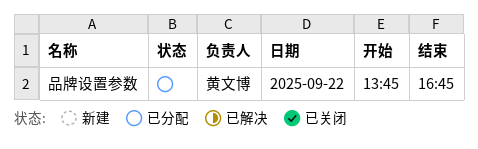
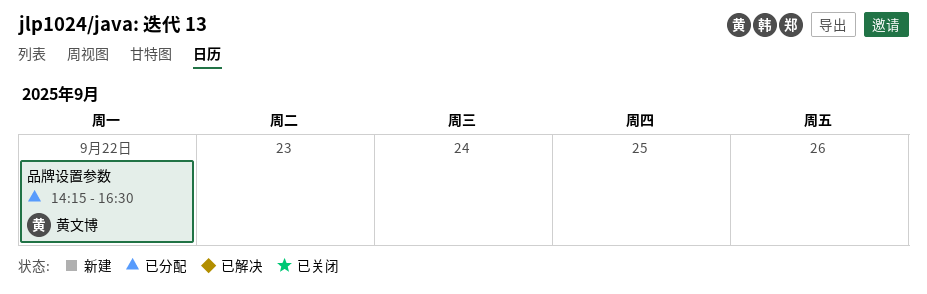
品牌设置参数, begins: 13:45 -> 14:15
品牌设置参数, ends: 16:45 -> 16:30

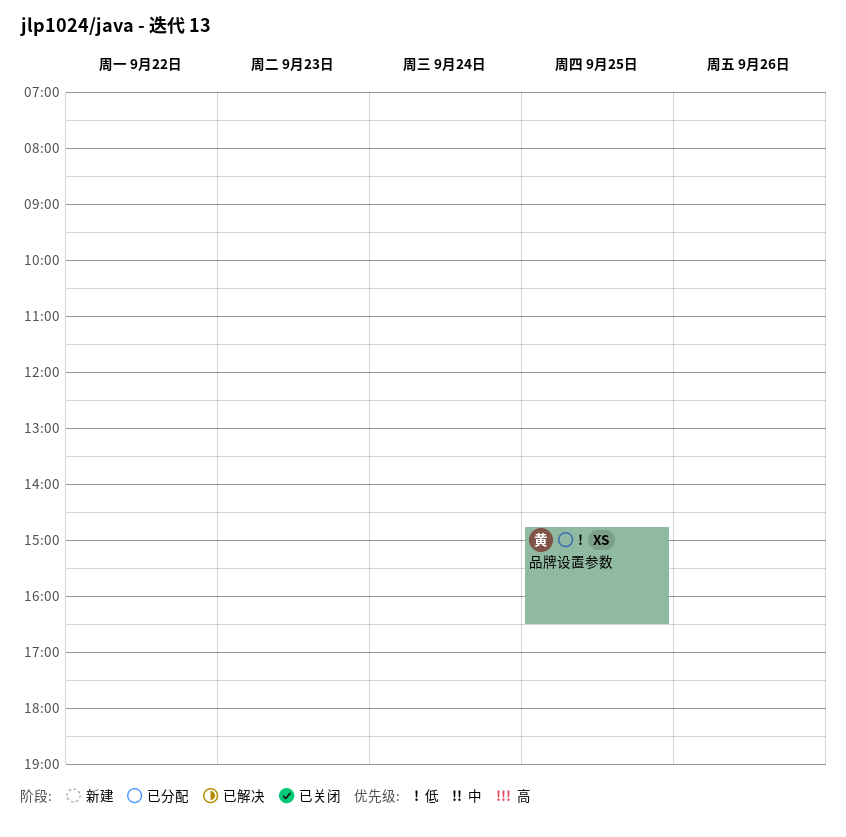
品牌设置参数, day: Sep 22 -> Sep 25
品牌设置参数, begins: 14:15 -> 14:45

